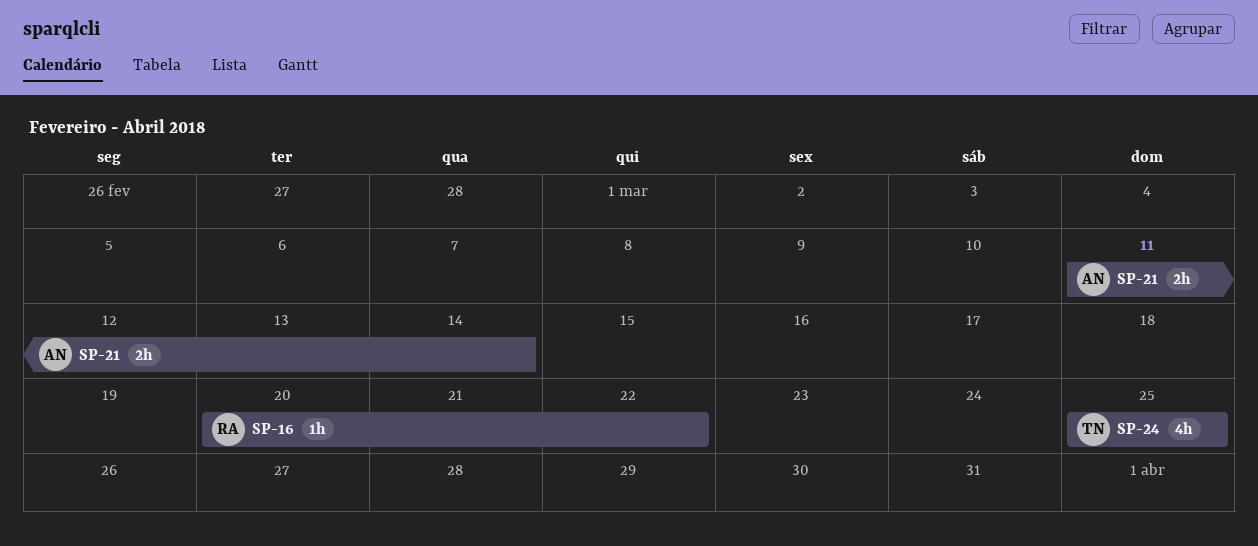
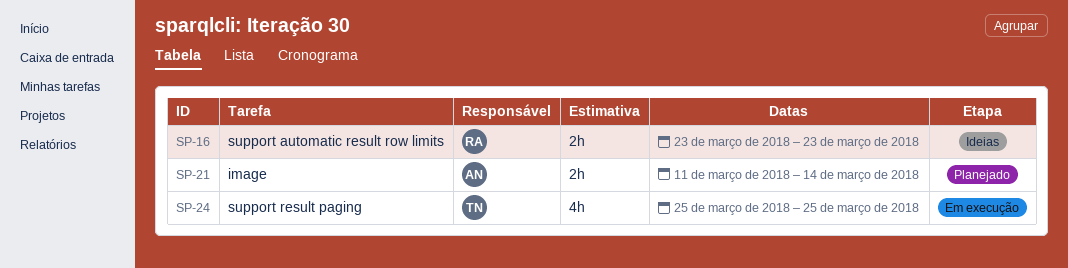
SP-16, estimate: 1h -> 2h
SP-16, start: Mar 20 -> Mar 23
SP-16, due: Mar 22 -> Mar 23

